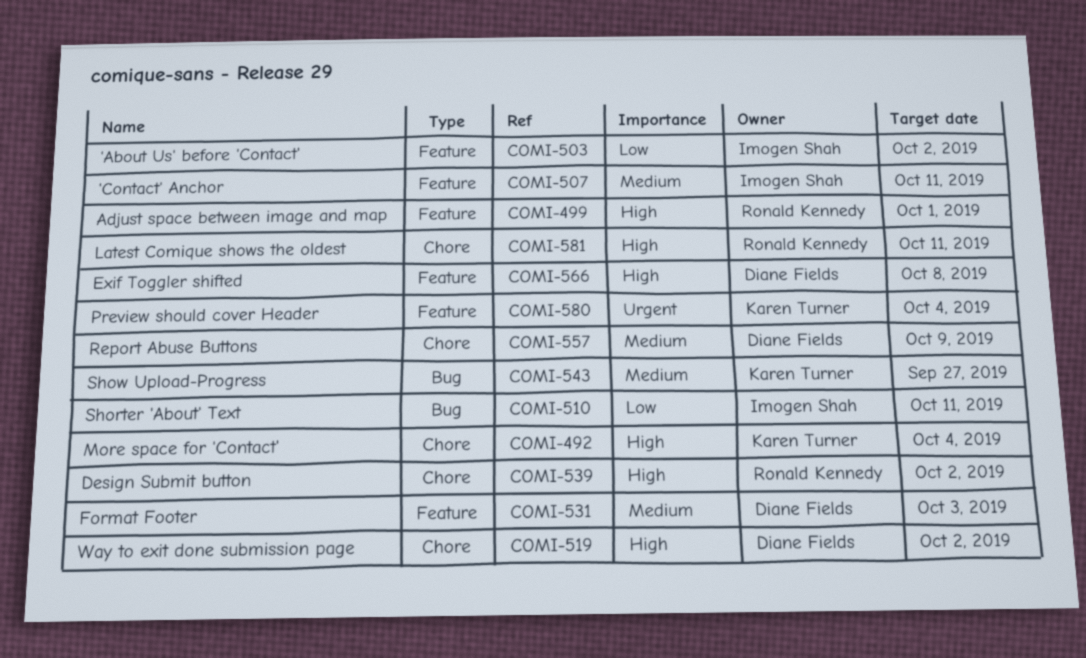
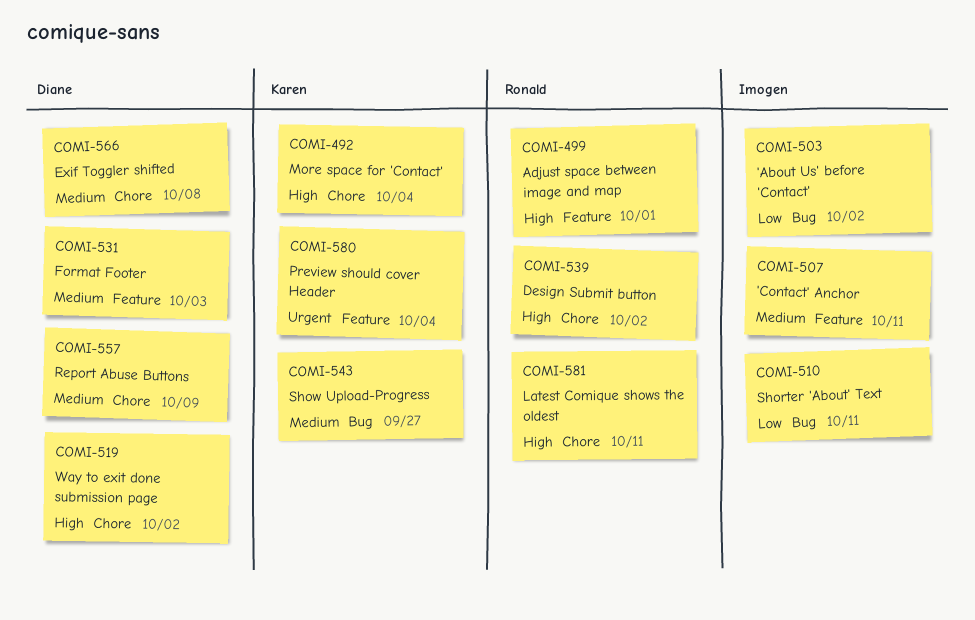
COMI-503, label: Feature -> Bug
COMI-566, priority: High -> Medium
COMI-566, label: Feature -> Chore

